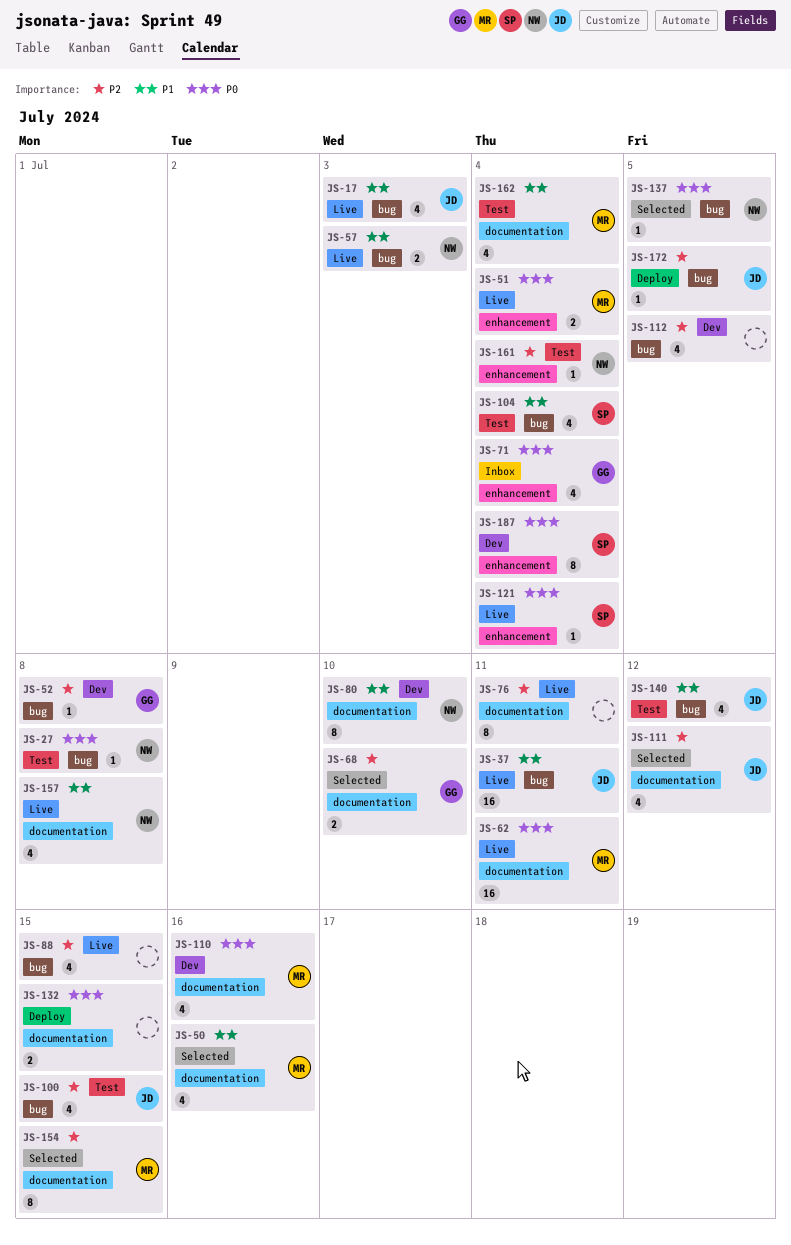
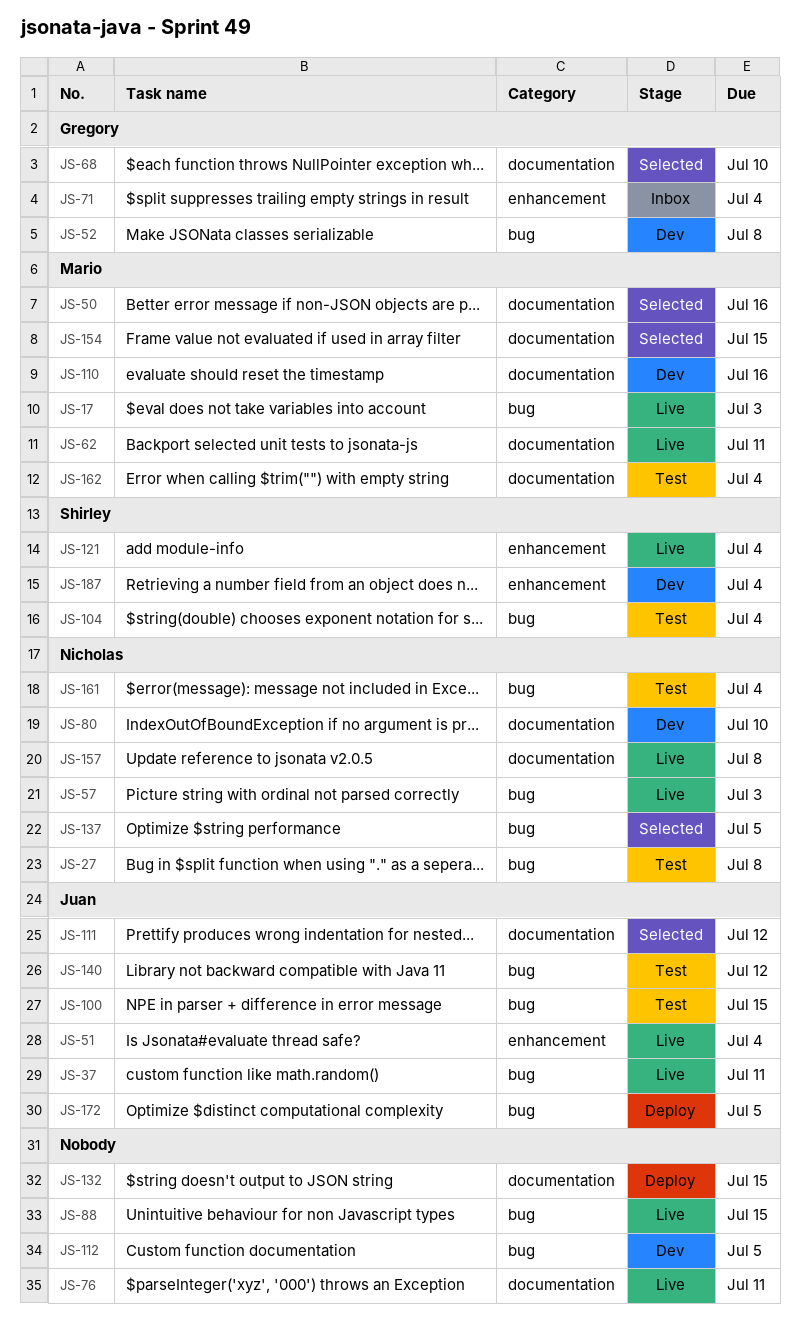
JS-17, owner: Juan -> Mario
JS-51, owner: Mario -> Juan
JS-161, label: enhancement -> bug

